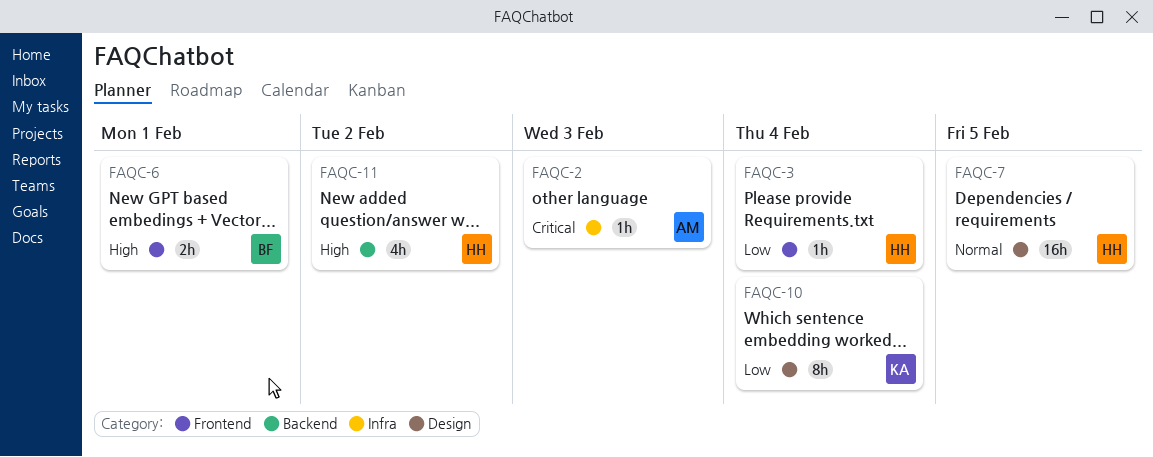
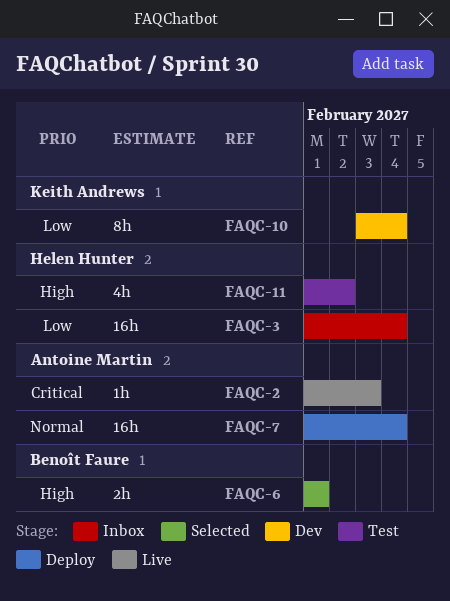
FAQC-3, estimate: 1h -> 16h
FAQC-7, owner: Helen Hunter -> Antoine Martin
FAQC-7, due: Feb 5 -> Feb 4

